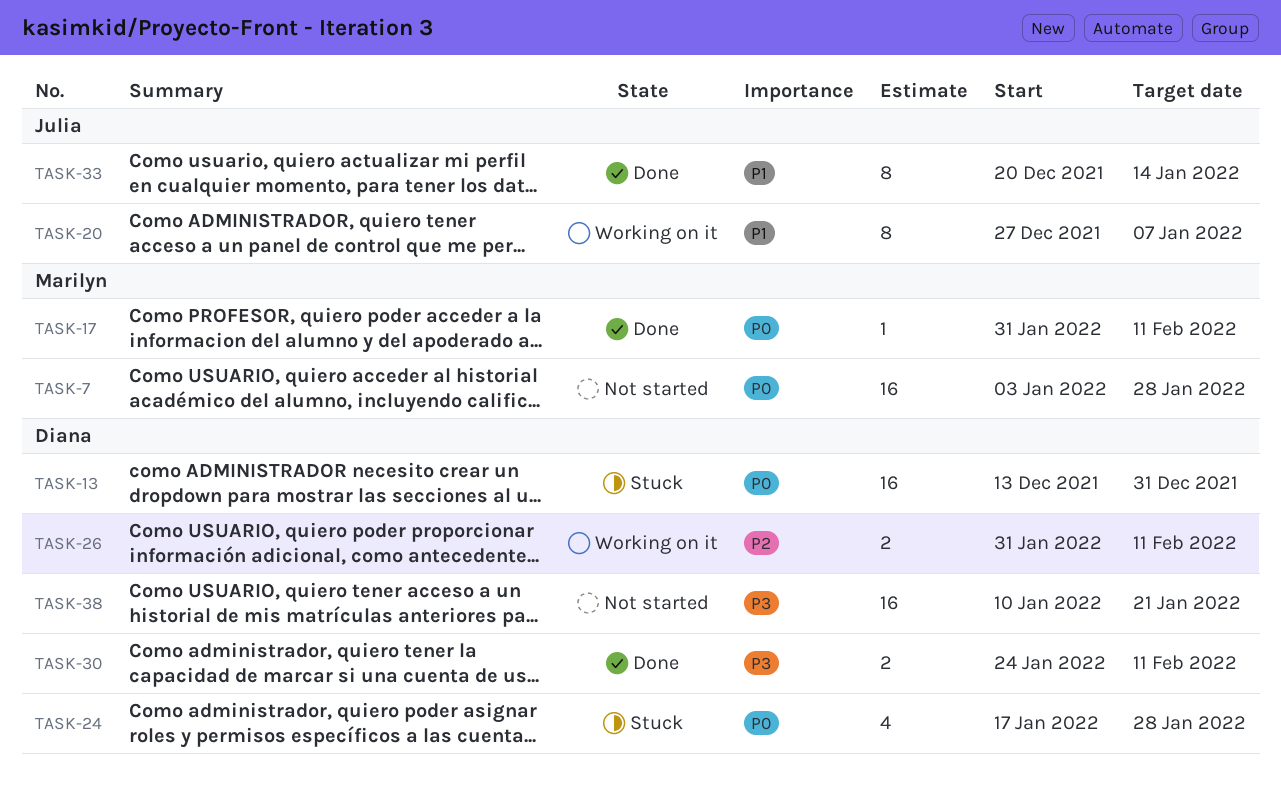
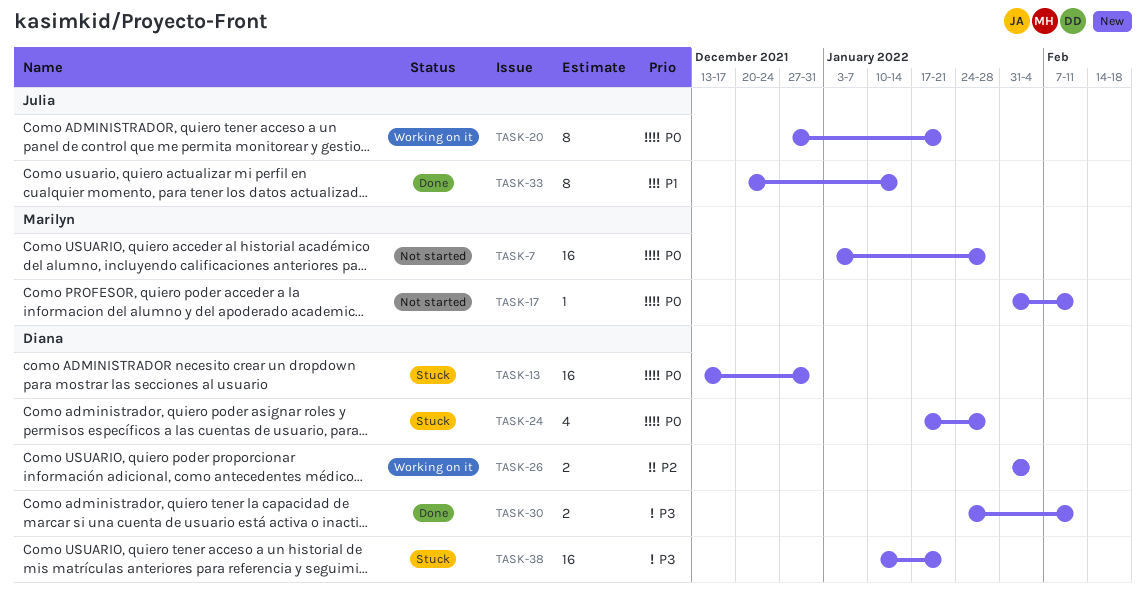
TASK-17, status: Done -> Not started
TASK-20, priority: P1 -> P0
TASK-20, due: Jan 7 -> Jan 21
TASK-26, due: Feb 11 -> Feb 4
TASK-38, status: Not started -> Stuck

